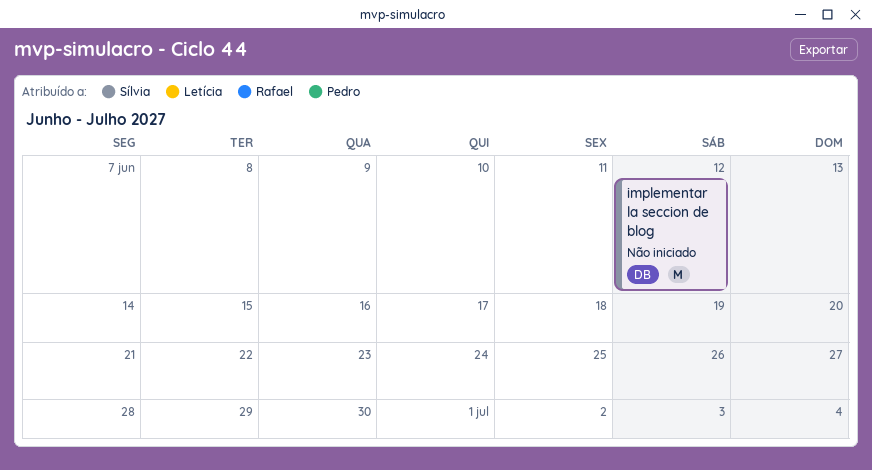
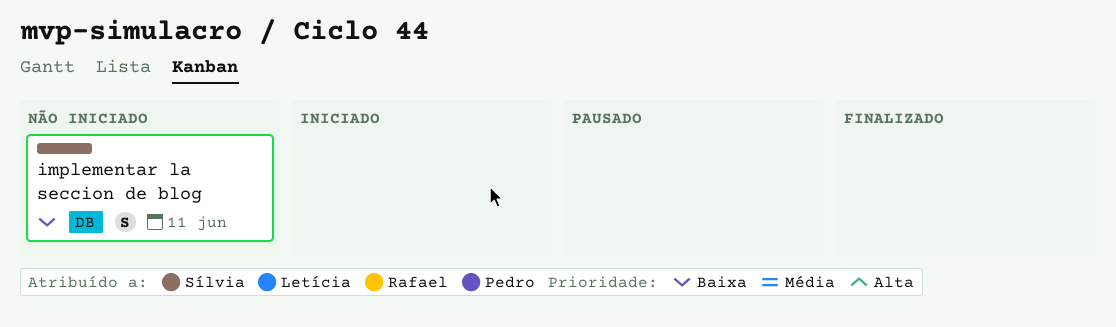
implementar la seccion de blog, estimate: M -> S
implementar la seccion de blog, due: Jun 12 -> Jun 11

